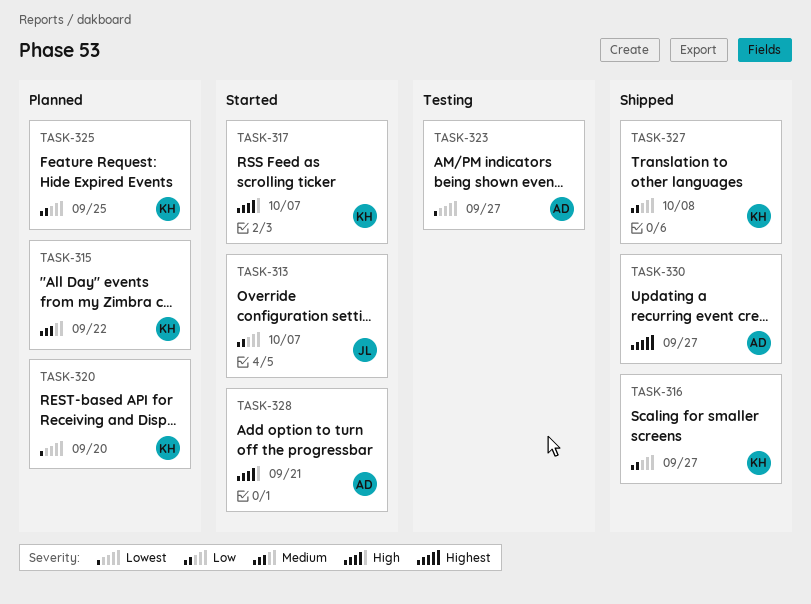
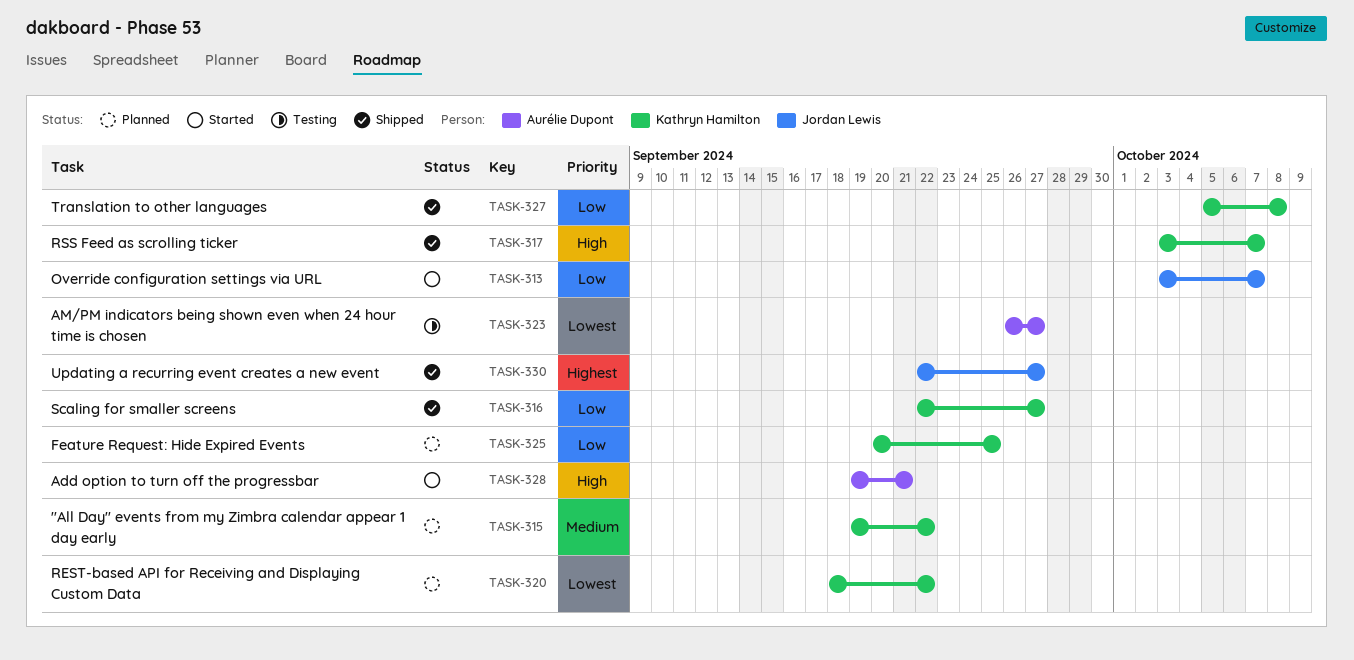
TASK-317, status: Started -> Shipped
TASK-320, due: Sep 20 -> Sep 22
TASK-330, owner: Aurélie Dupont -> Jordan Lewis

